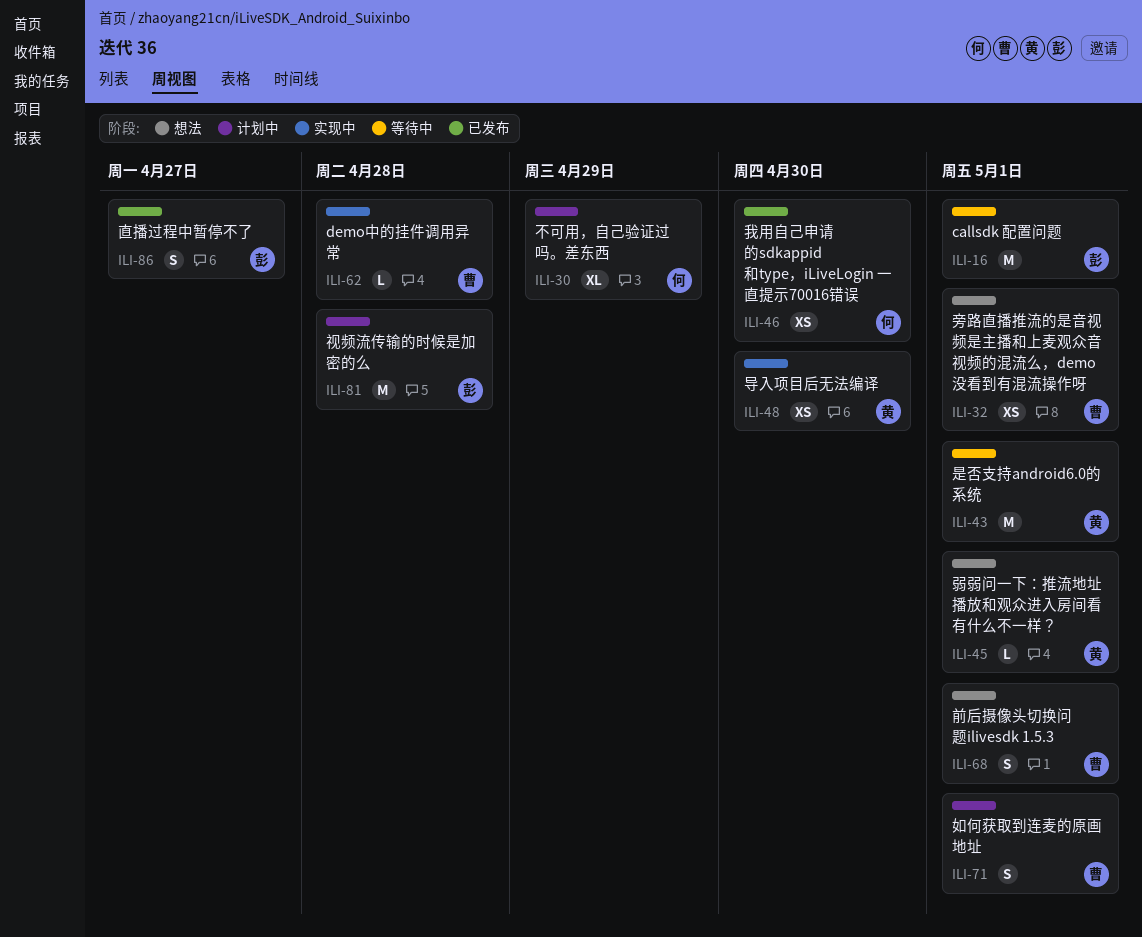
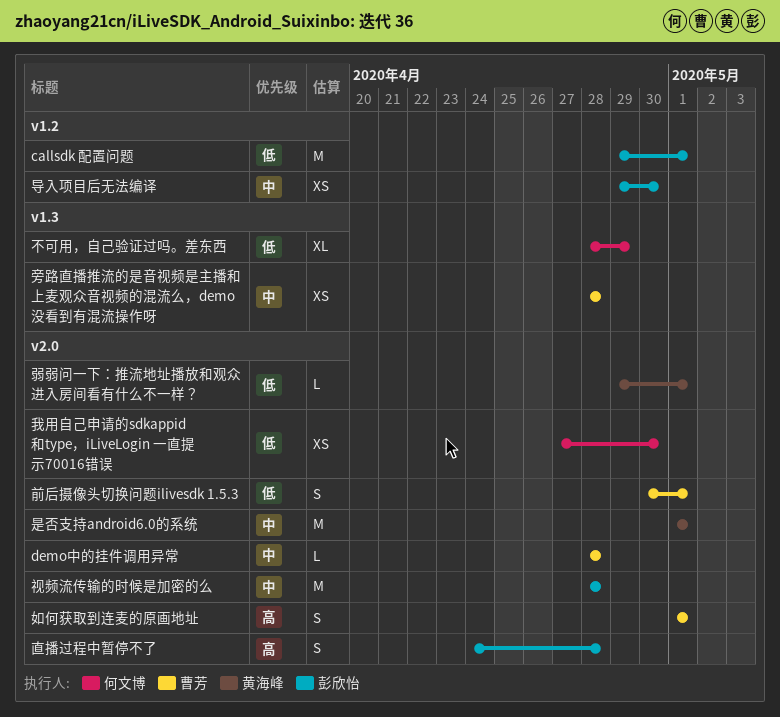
导入项目后无法编译, owner: 黄海峰 -> 彭欣怡
旁路直播推流的是音视频是主播和上麦观众音视频的混流么，demo没看到有混流操作呀, due: May 1 -> Apr 28
直播过程中暂停不了, due: Apr 27 -> Apr 28

